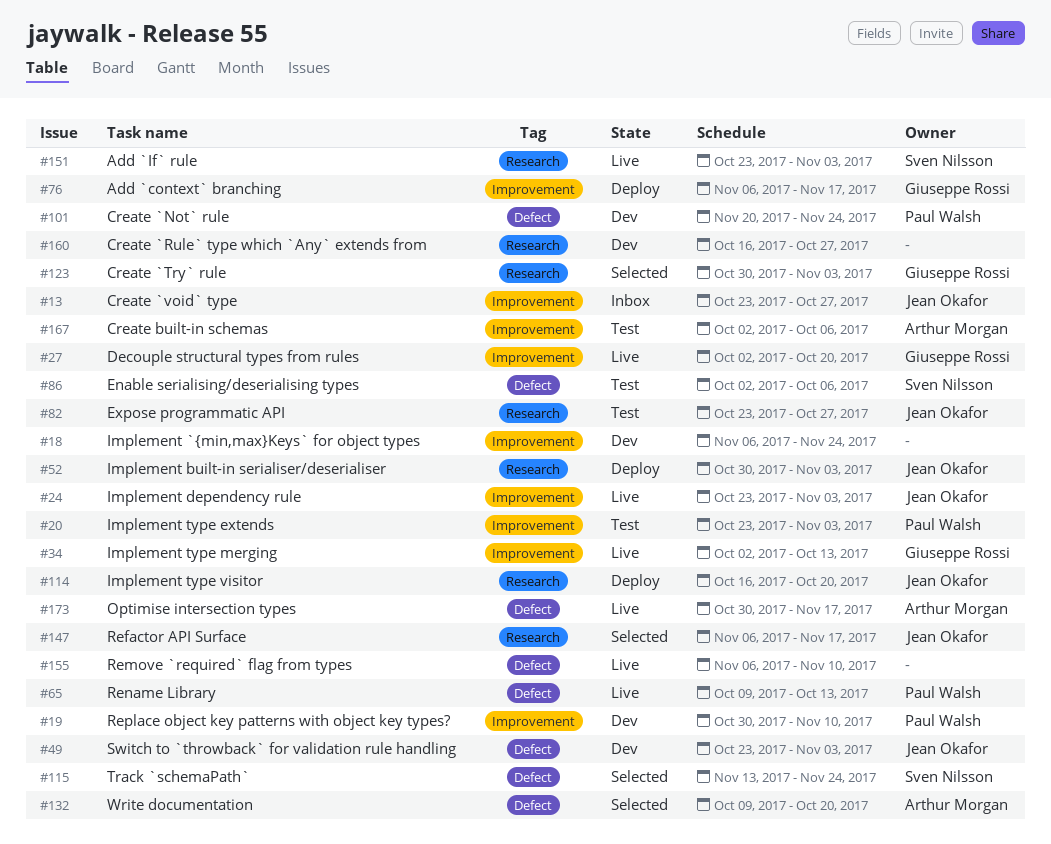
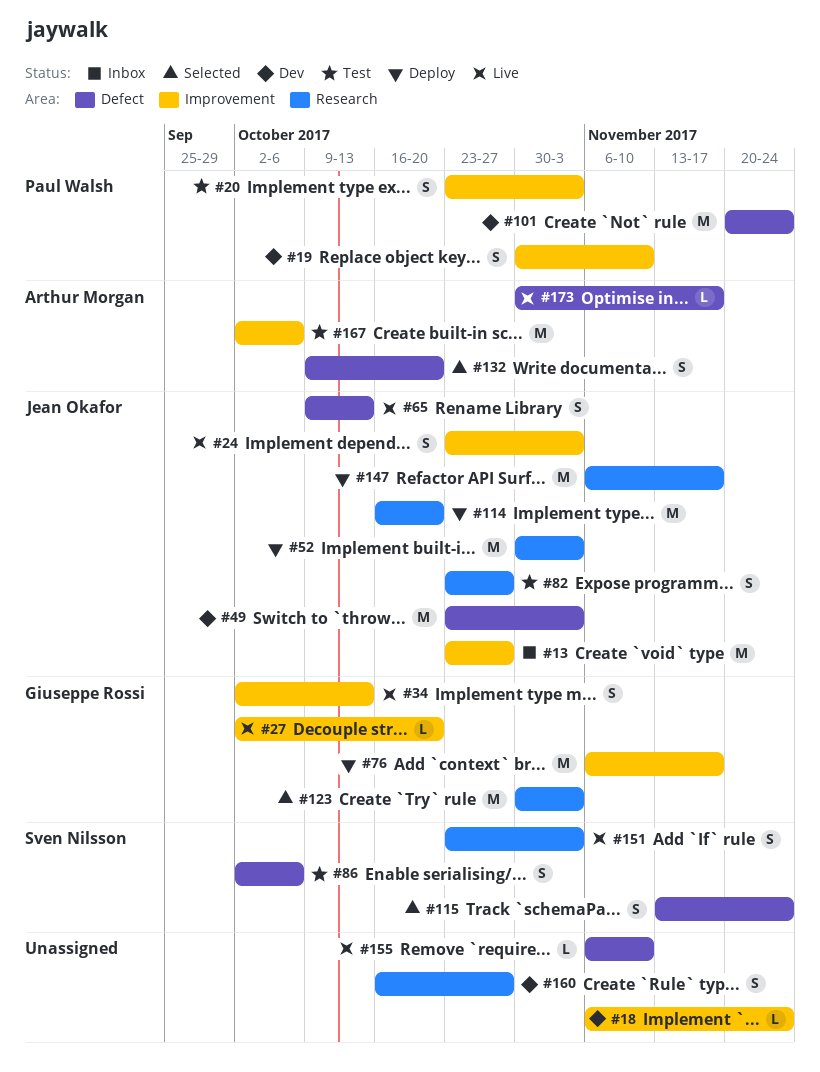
#65, owner: Paul Walsh -> Jean Okafor
#147, status: Selected -> Deploy

